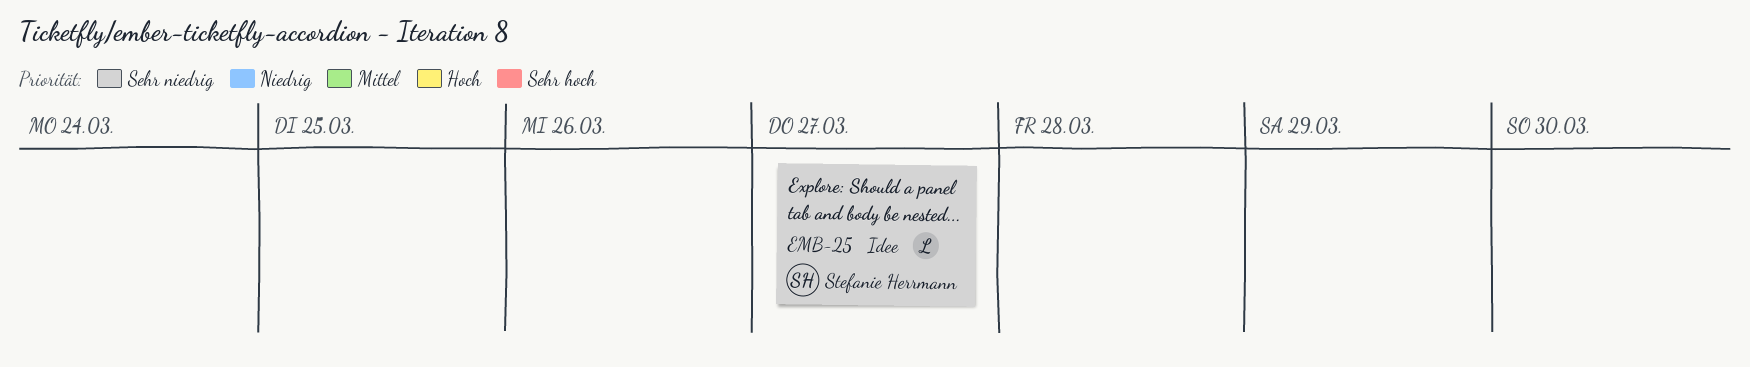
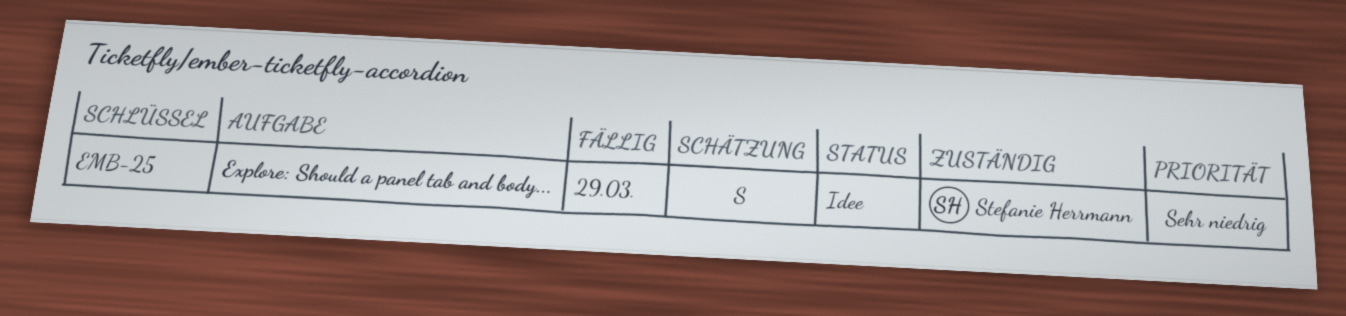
EMB-25, estimate: L -> S
EMB-25, due: Mar 27 -> Mar 29

